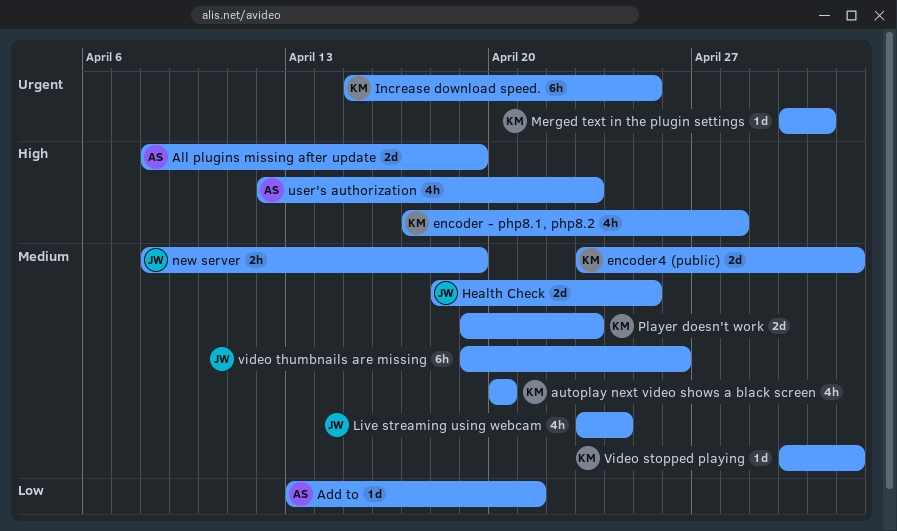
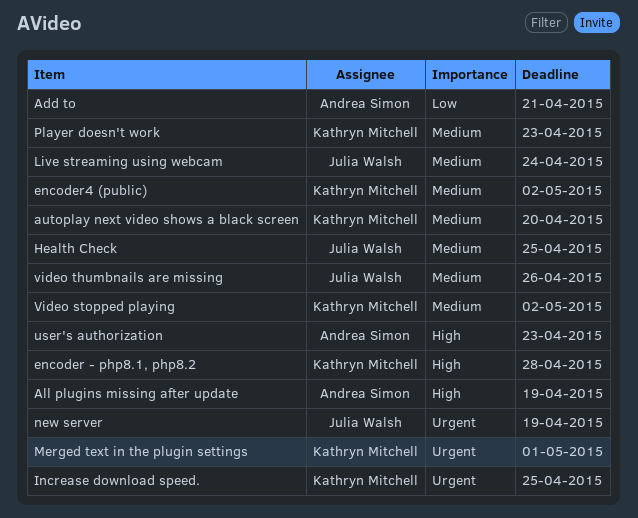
new server, priority: Medium -> Urgent

